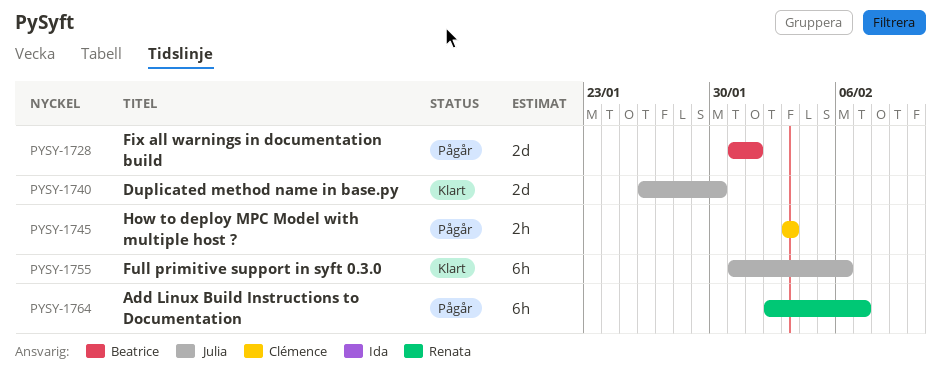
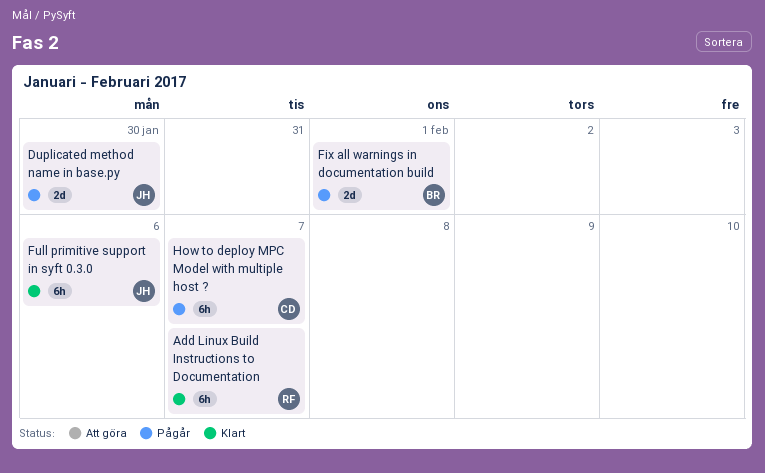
Add Linux Build Instructions to Documentation, status: Pågår -> Klart
Duplicated method name in base.py, status: Klart -> Pågår
How to deploy MPC Model with multiple host ?, estimate: 2h -> 6h
How to deploy MPC Model with multiple host ?, due: Feb 3 -> Feb 7

